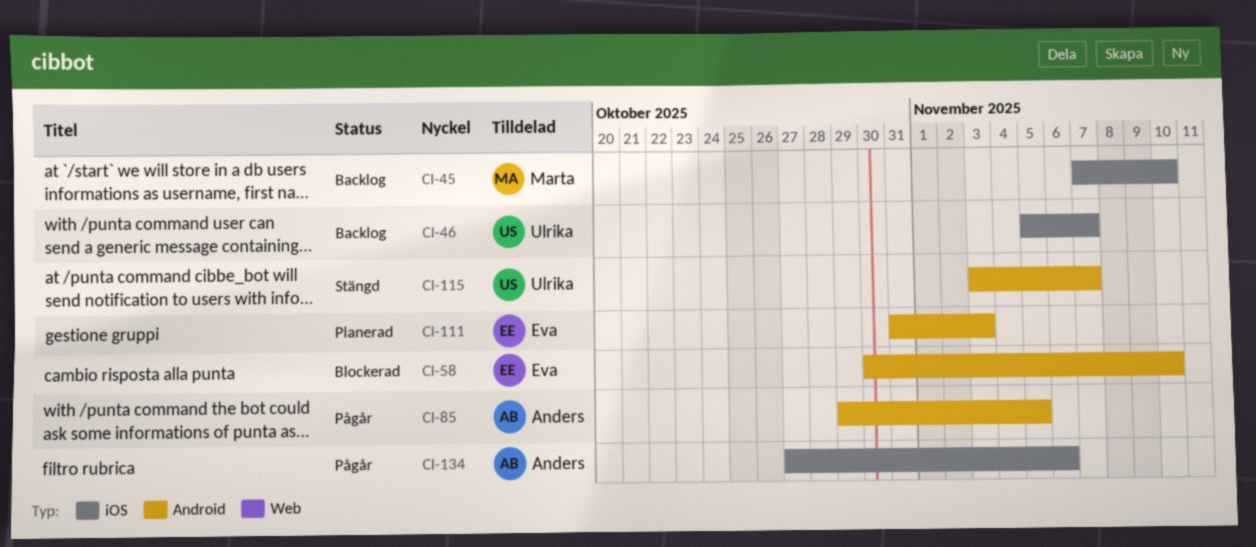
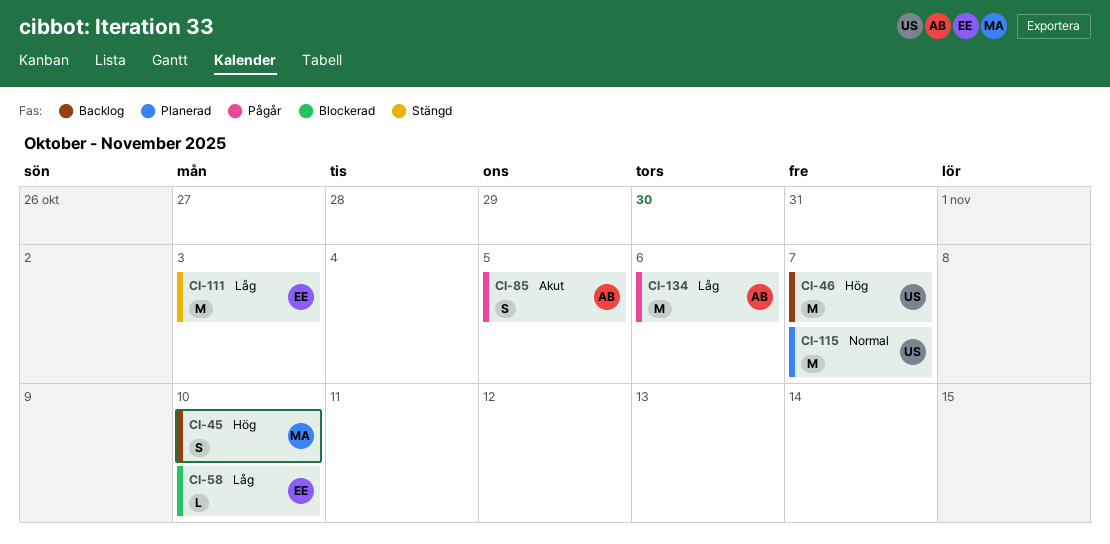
CI-111, status: Planerad -> Stängd
CI-115, status: Stängd -> Planerad

